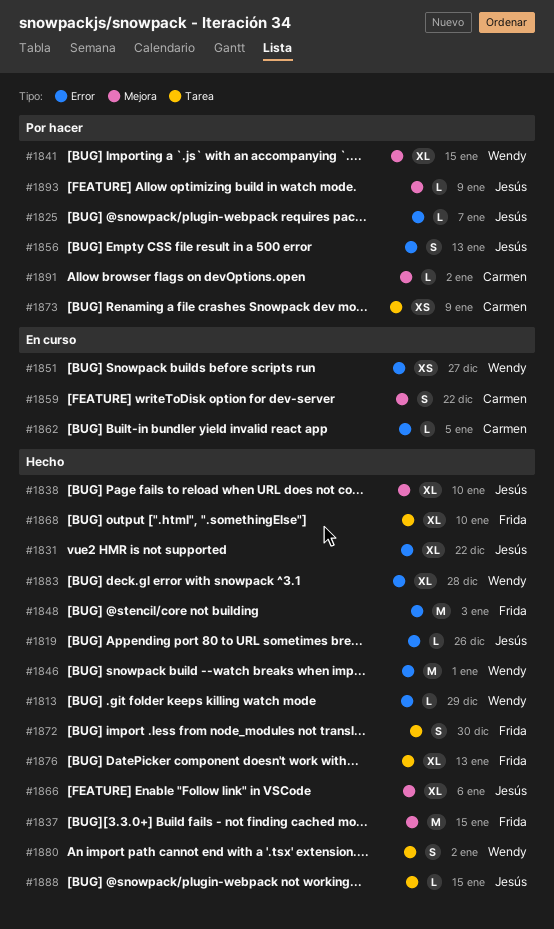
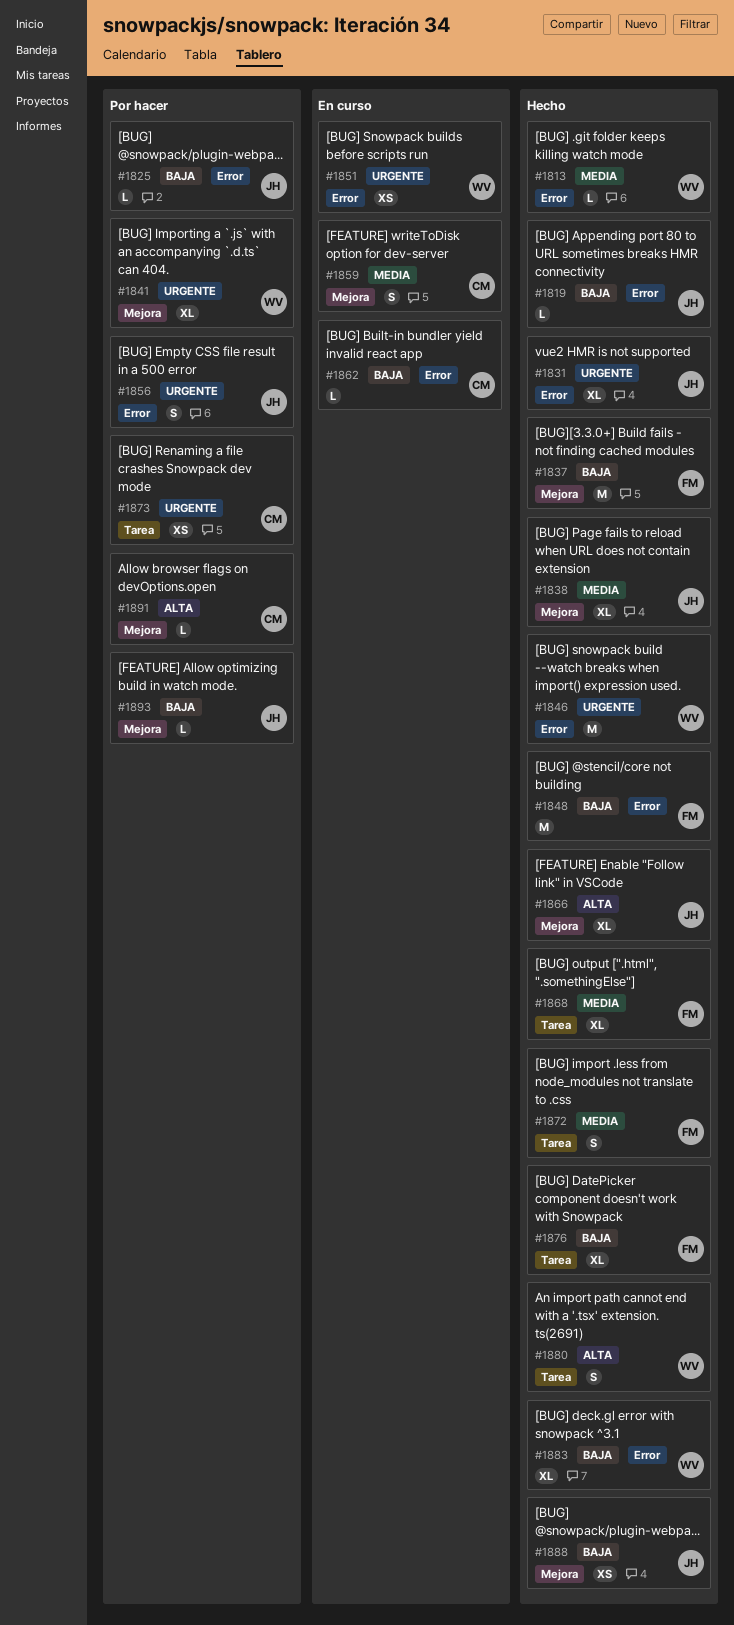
#1888, label: Tarea -> Mejora
#1888, estimate: L -> XS

